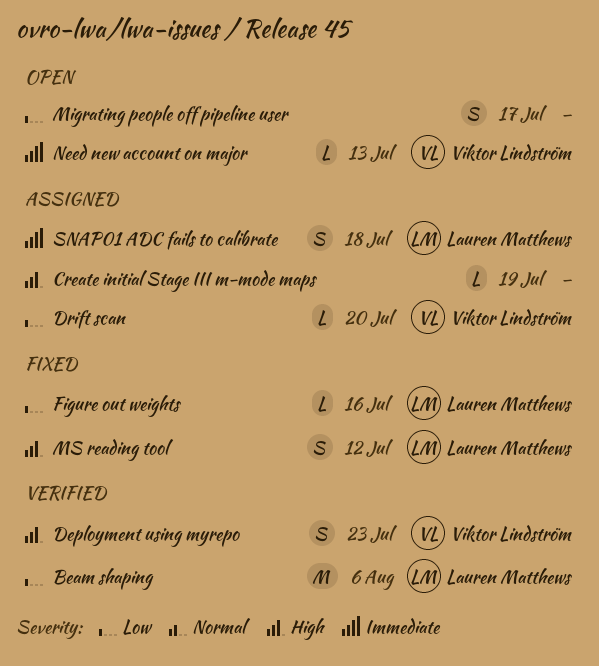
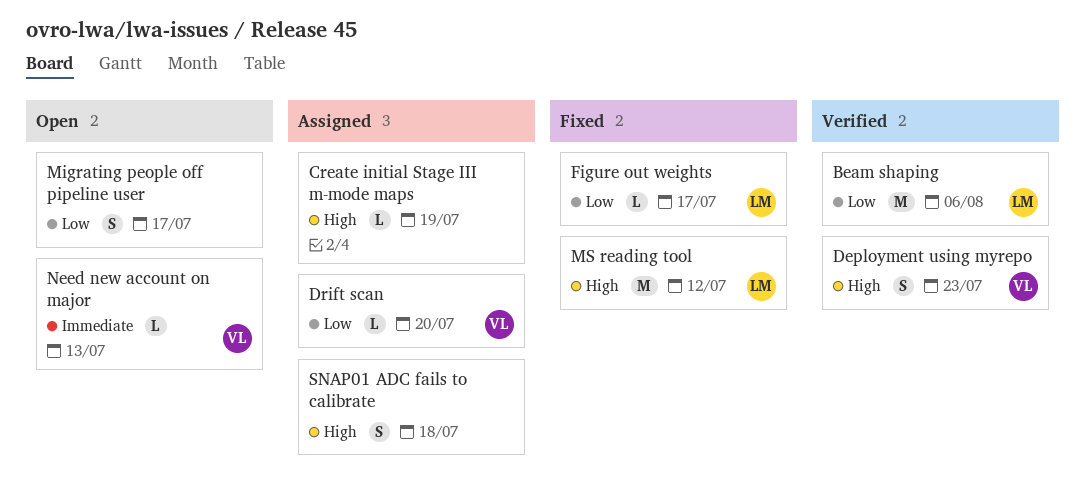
Figure out weights, due: Jul 16 -> Jul 17
MS reading tool, estimate: S -> M
SNAP01 ADC fails to calibrate, owner: Lauren Matthews -> none
SNAP01 ADC fails to calibrate, priority: Immediate -> High

